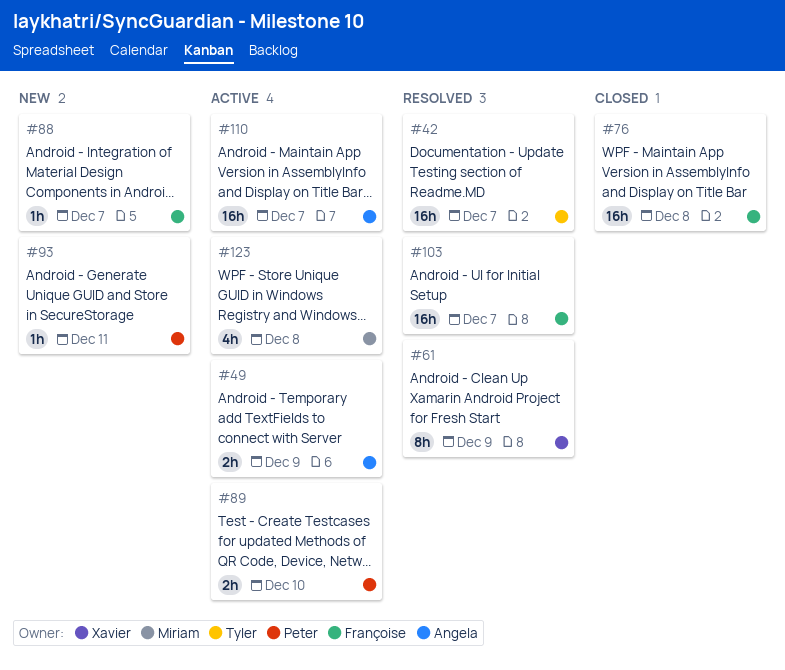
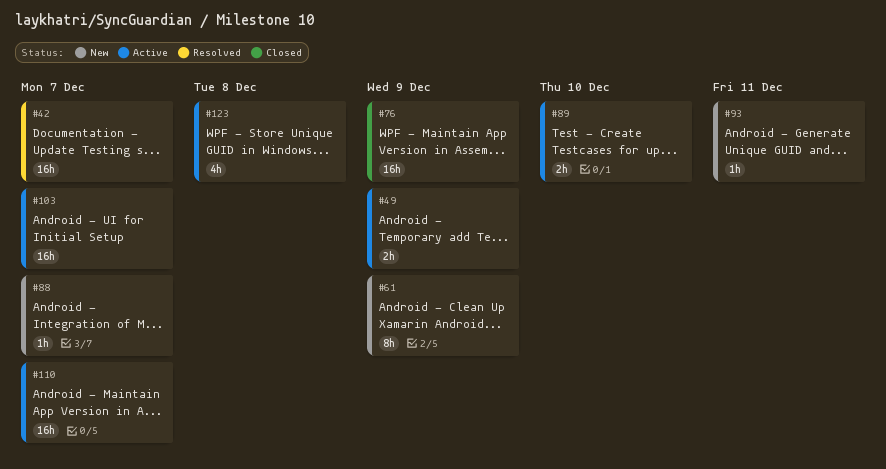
#61, status: Resolved -> New
#76, due: Dec 8 -> Dec 9
#103, status: Resolved -> Active

